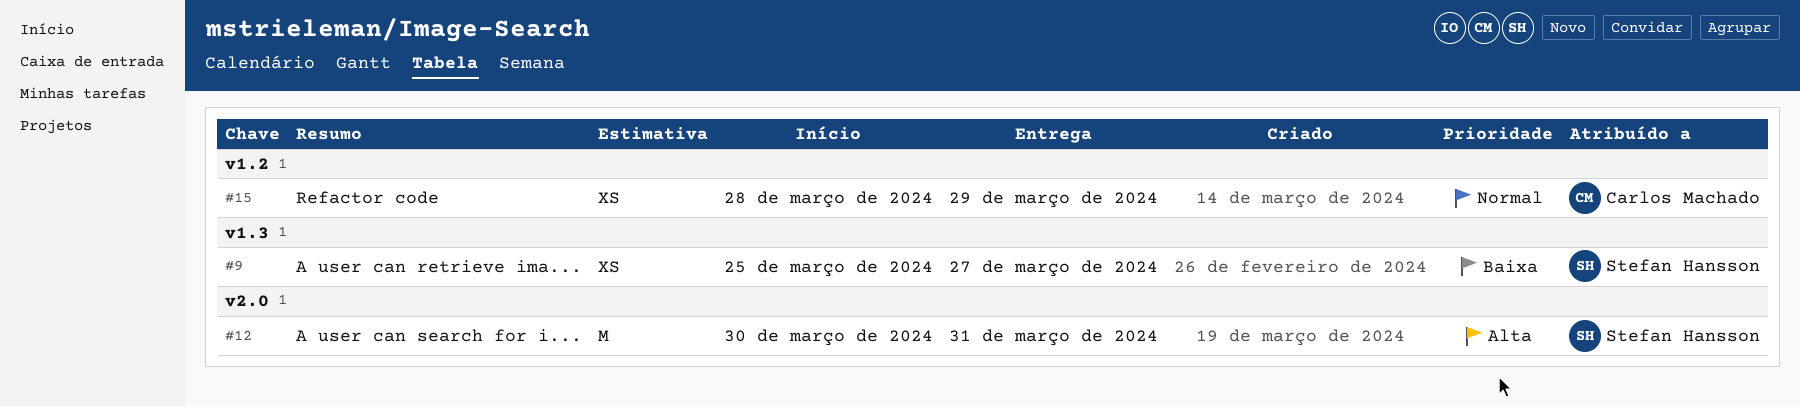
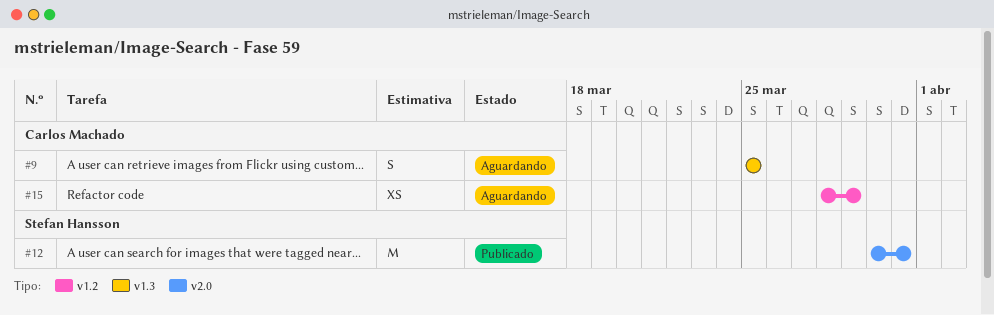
#9, owner: Stefan Hansson -> Carlos Machado
#9, estimate: XS -> S
#9, due: Mar 27 -> Mar 25

